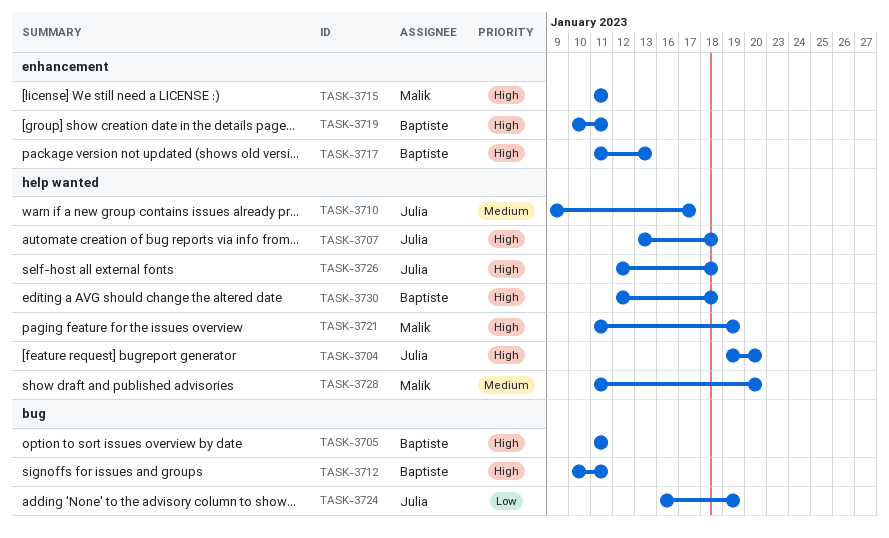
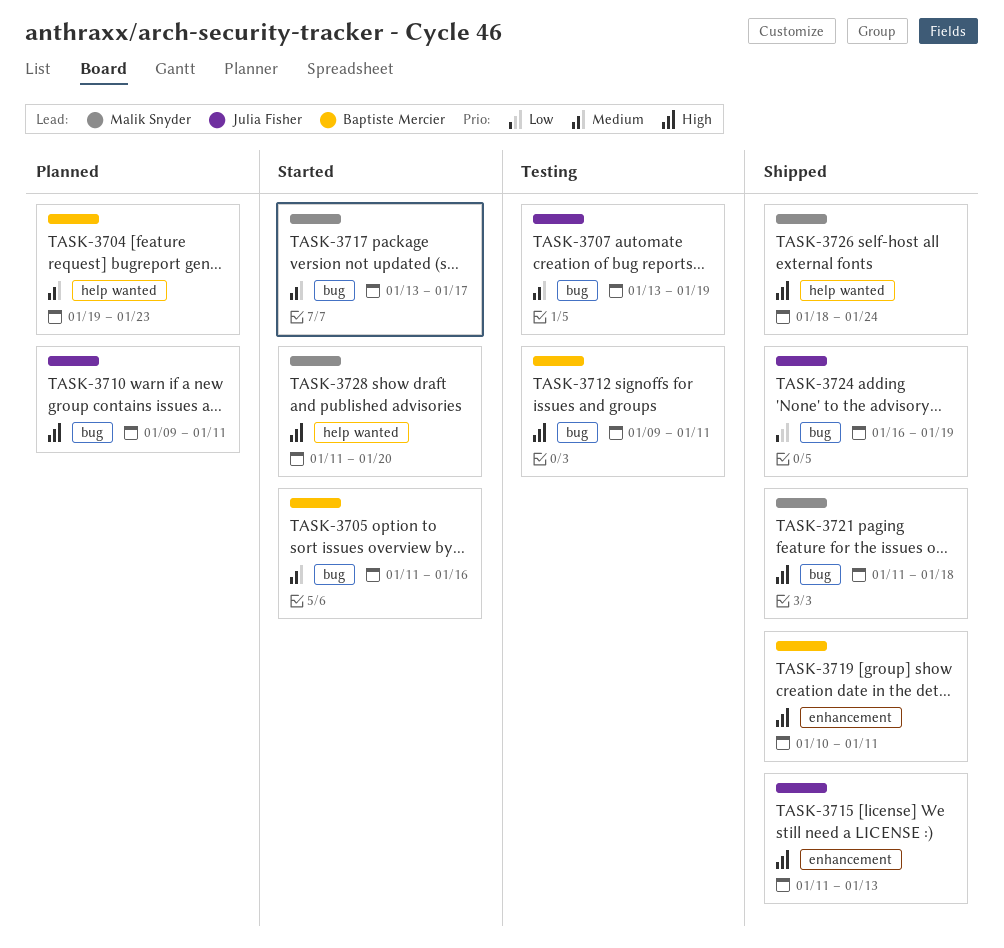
TASK-3704, owner: Julia Fisher -> Baptiste Mercier
TASK-3704, priority: High -> Medium
TASK-3704, due: Jan 20 -> Jan 23
TASK-3705, priority: High -> Medium
TASK-3705, due: Jan 11 -> Jan 16
TASK-3707, priority: High -> Medium
TASK-3707, label: help wanted -> bug
TASK-3707, due: Jan 18 -> Jan 19
TASK-3710, priority: Medium -> High
TASK-3710, label: help wanted -> bug
TASK-3710, due: Jan 17 -> Jan 11
TASK-3712, start: Jan 10 -> Jan 9
TASK-3715, owner: Malik Snyder -> Julia Fisher
TASK-3715, due: Jan 11 -> Jan 13
TASK-3717, owner: Baptiste Mercier -> Malik Snyder
TASK-3717, priority: High -> Medium
TASK-3717, label: enhancement -> bug
TASK-3717, start: Jan 11 -> Jan 13
TASK-3717, due: Jan 13 -> Jan 17
TASK-3721, label: help wanted -> bug
TASK-3721, due: Jan 19 -> Jan 18
TASK-3726, owner: Julia Fisher -> Malik Snyder
TASK-3726, start: Jan 12 -> Jan 18
TASK-3726, due: Jan 18 -> Jan 24
TASK-3728, priority: Medium -> High
TASK-3730: present -> none

